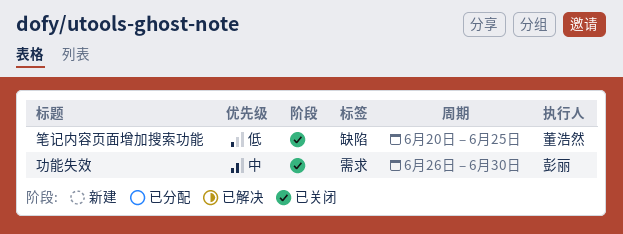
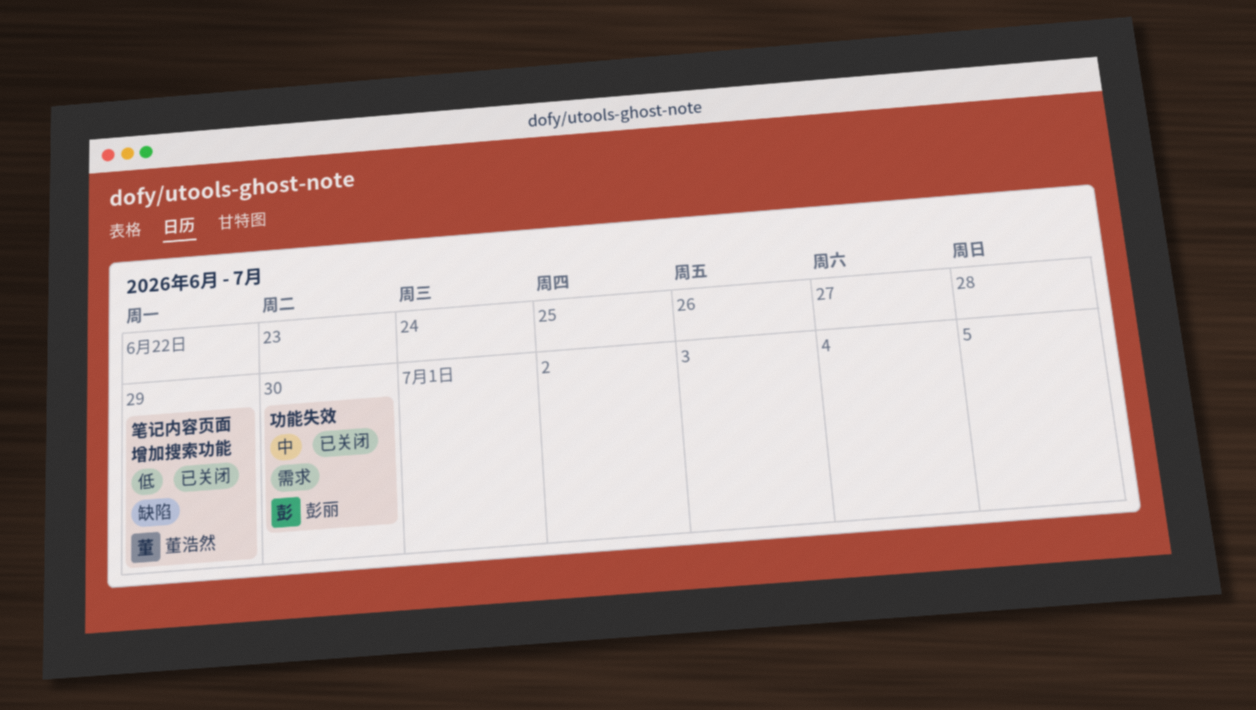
笔记内容页面增加搜索功能, due: Jun 25 -> Jun 29

